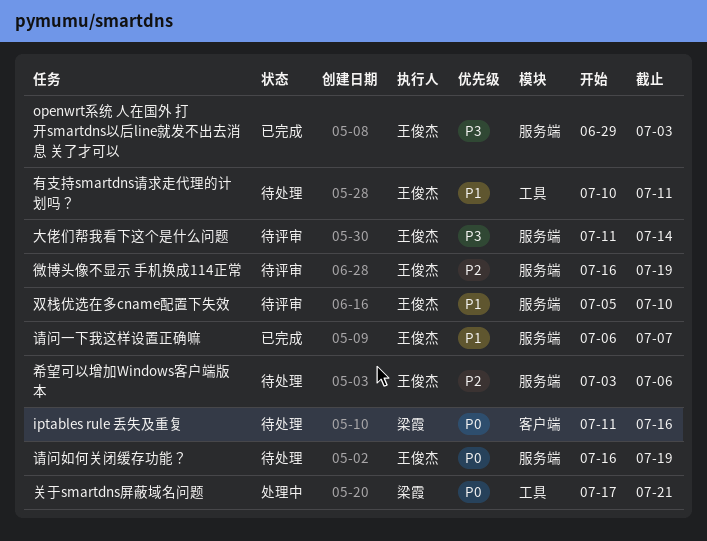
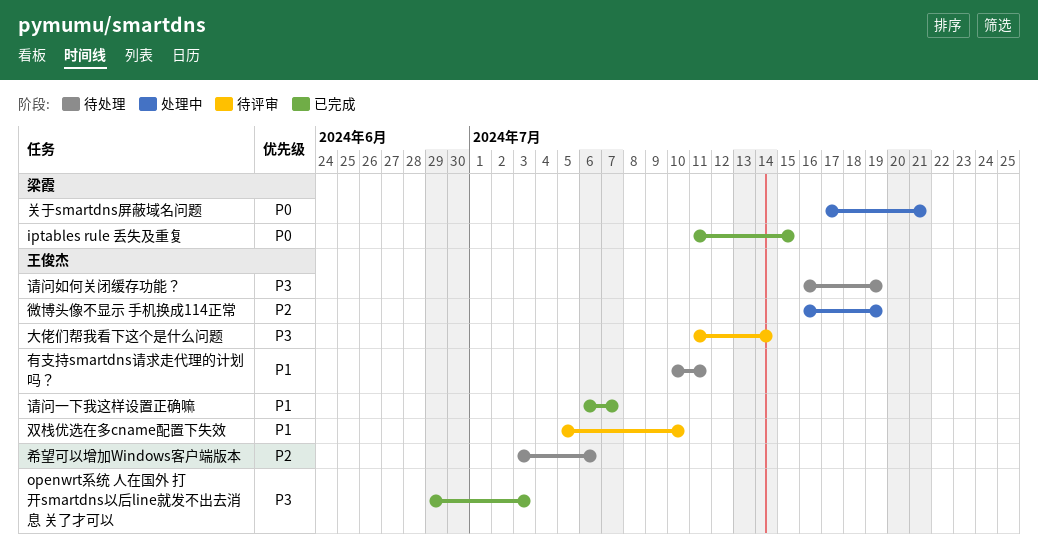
iptables rule 丢失及重复, status: 待处理 -> 已完成
iptables rule 丢失及重复, due: Jul 16 -> Jul 15
微博头像不显示 手机换成114正常, status: 待评审 -> 处理中
请问如何关闭缓存功能？, priority: P0 -> P3

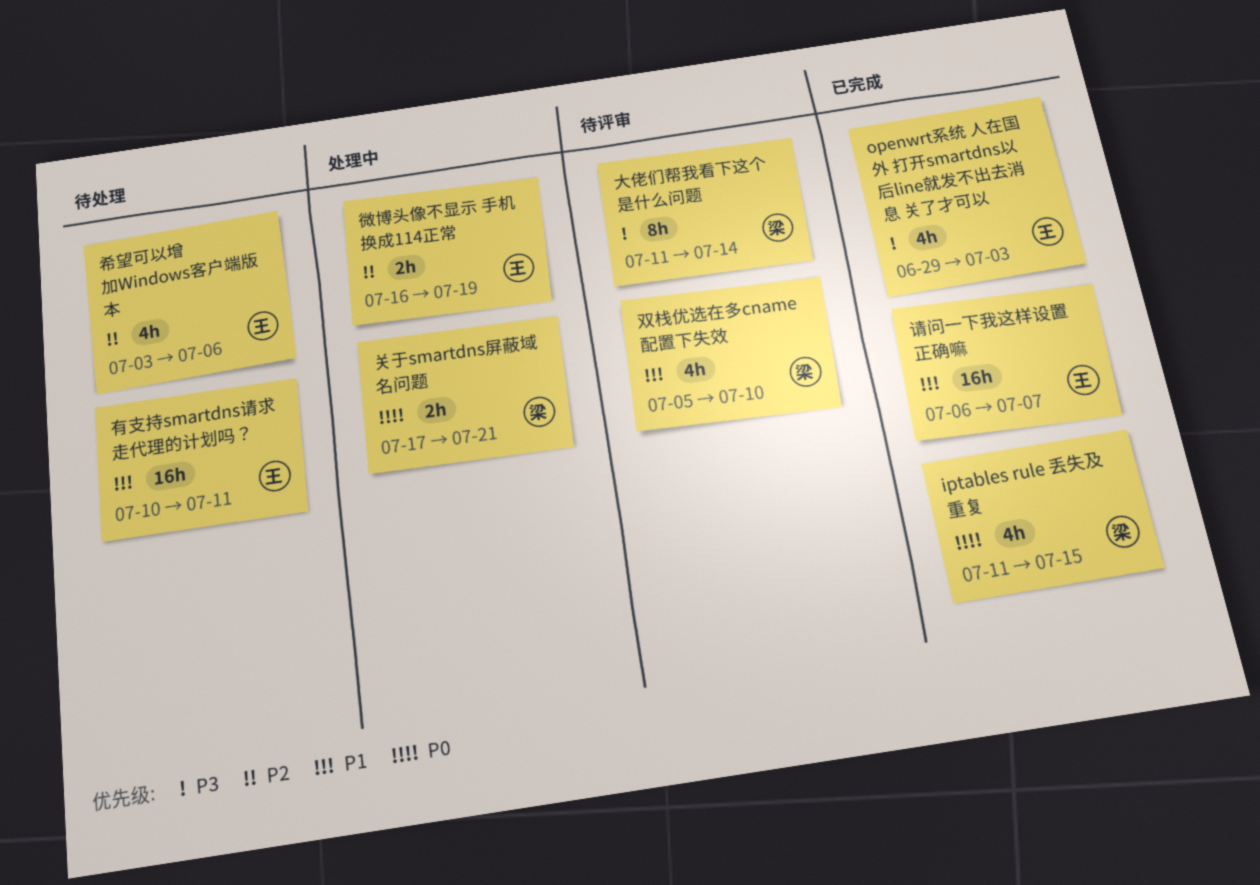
双栈优选在多cname配置下失效, owner: 王俊杰 -> 梁霞
大佬们帮我看下这个是什么问题, owner: 王俊杰 -> 梁霞
请问如何关闭缓存功能？: present -> none

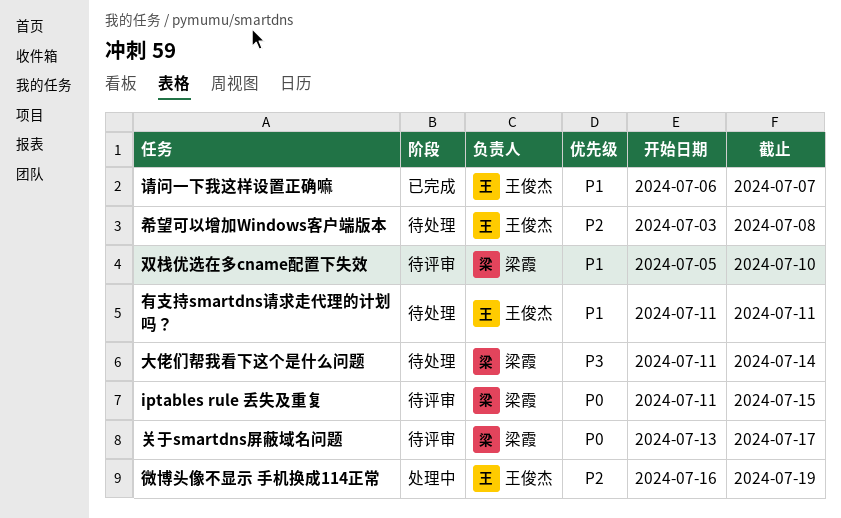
iptables rule 丢失及重复, status: 已完成 -> 待评审
openwrt系统 人在国外 打开smartdns以后line就发不出去消息 关了才可以: present -> none
关于smartdns屏蔽域名问题, status: 处理中 -> 待评审
关于smartdns屏蔽域名问题, start: Jul 17 -> Jul 13
关于smartdns屏蔽域名问题, due: Jul 21 -> Jul 17
大佬们帮我看下这个是什么问题, status: 待评审 -> 待处理
希望可以增加Windows客户端版本, due: Jul 6 -> Jul 8
有支持smartdns请求走代理的计划吗？, start: Jul 10 -> Jul 11

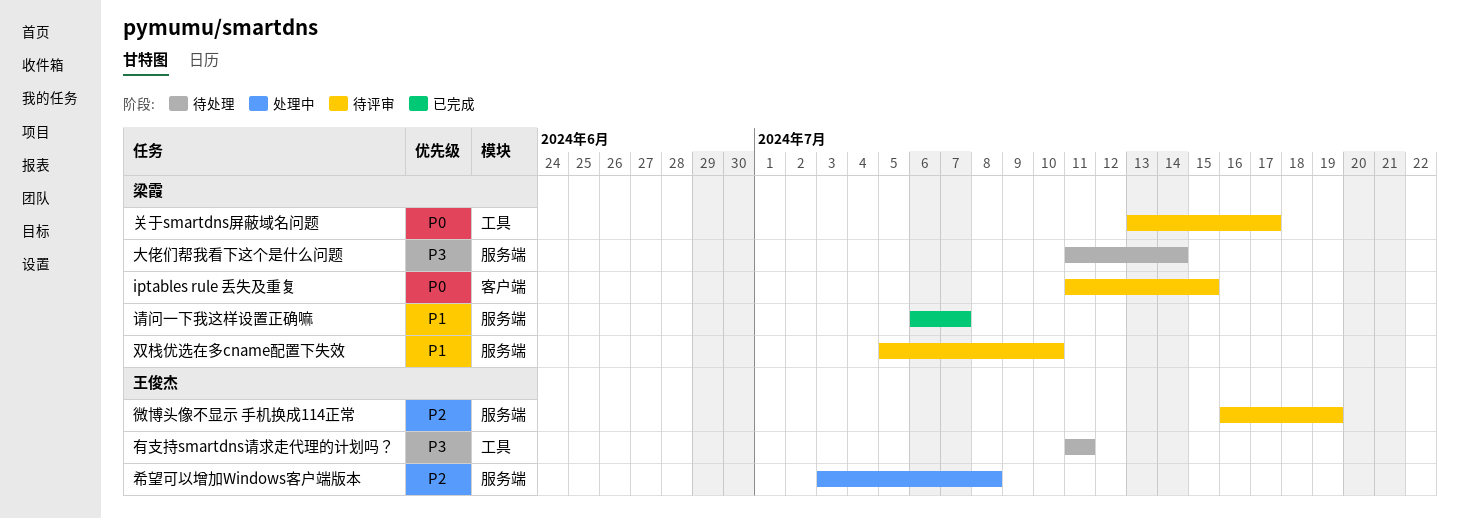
希望可以增加Windows客户端版本, status: 待处理 -> 处理中
微博头像不显示 手机换成114正常, status: 处理中 -> 待评审
有支持smartdns请求走代理的计划吗？, priority: P1 -> P3
请问一下我这样设置正确嘛, owner: 王俊杰 -> 梁霞

